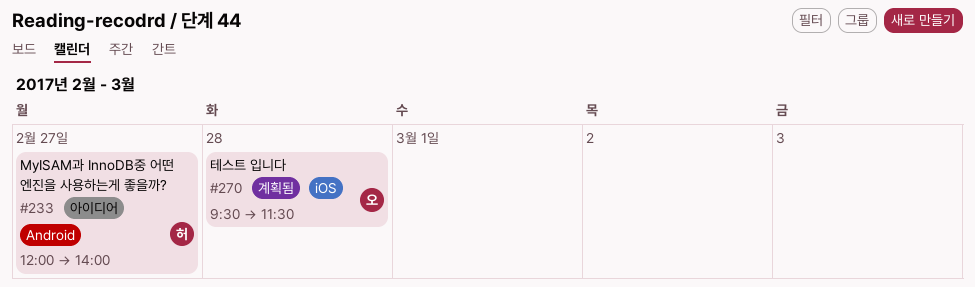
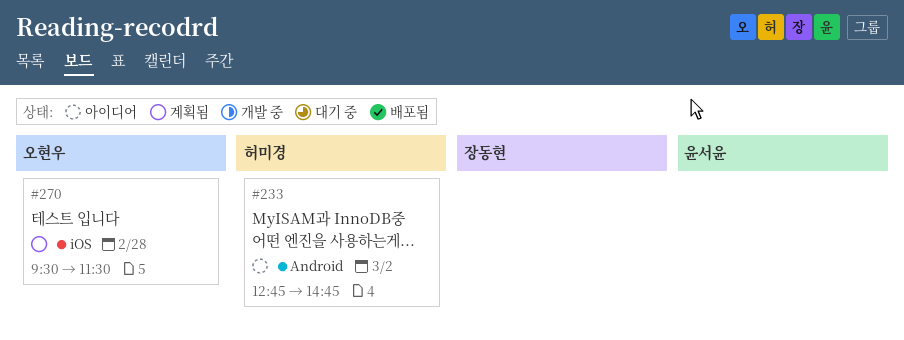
#233, day: Feb 27 -> Mar 2
#233, begins: 12:00 -> 12:45
#233, ends: 14:00 -> 14:45

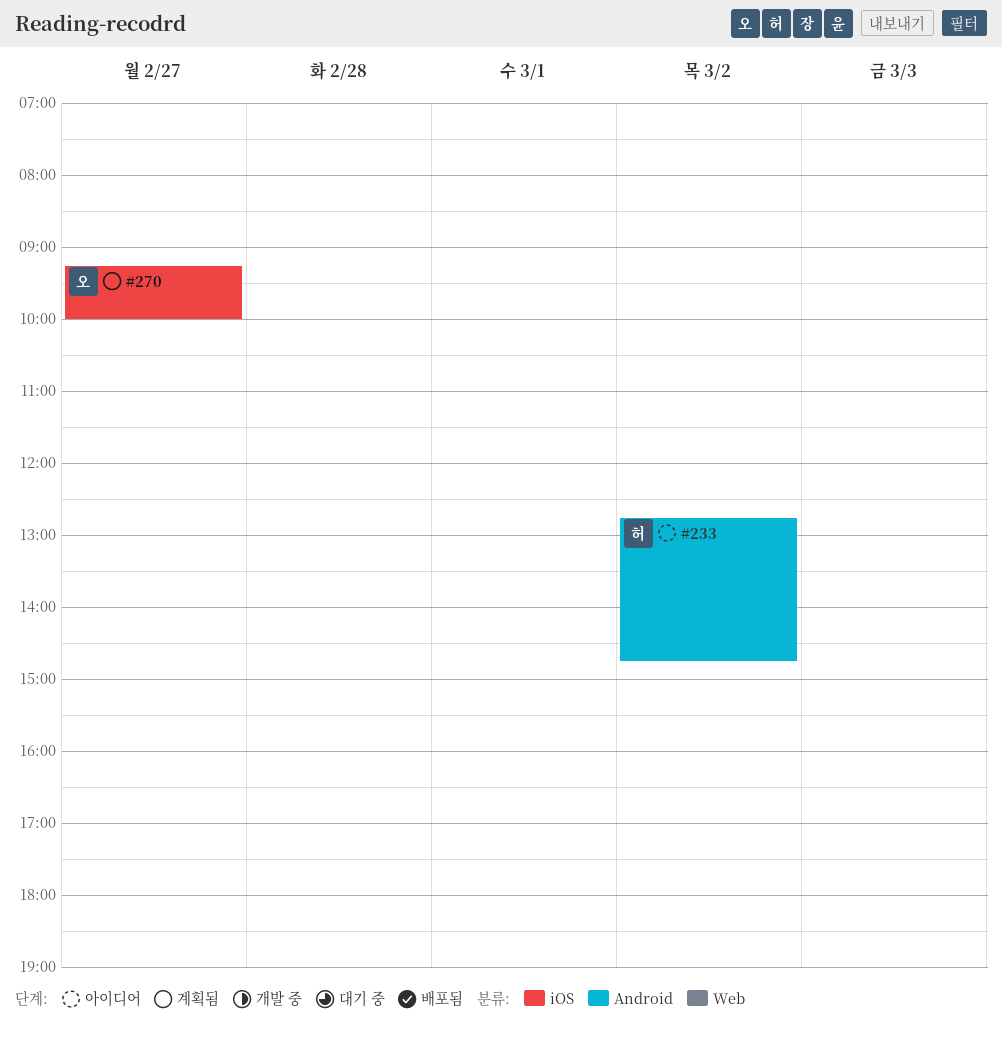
#270, day: Feb 28 -> Feb 27
#270, begins: 09:30 -> 09:15
#270, ends: 11:30 -> 10:00

